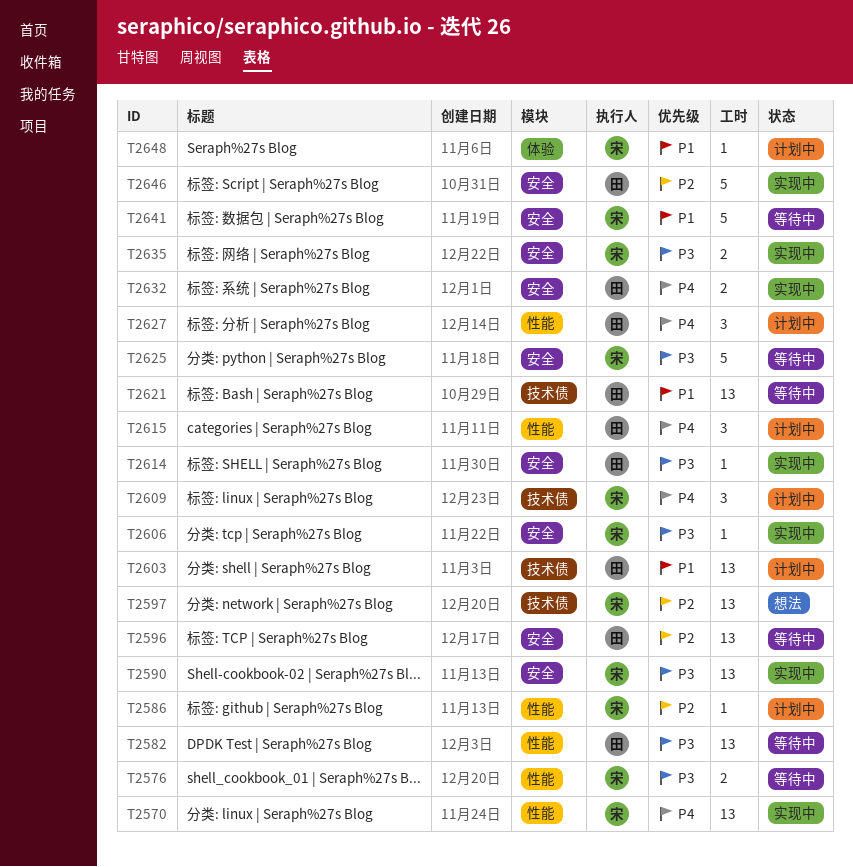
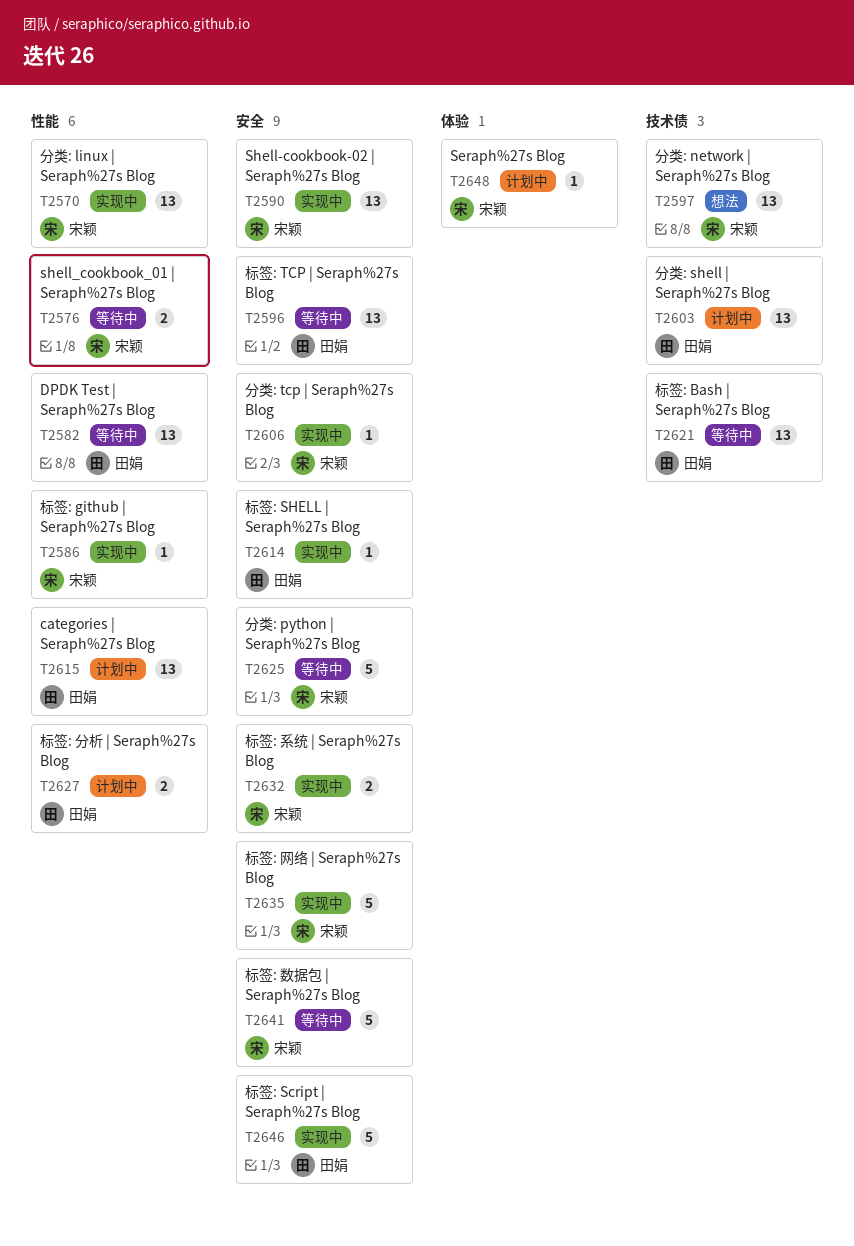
T2586, status: 计划中 -> 实现中
T2609: present -> none
T2615, estimate: 3 -> 13
T2627, estimate: 3 -> 2
T2632, owner: 田娟 -> 宋颖
T2635, estimate: 2 -> 5

